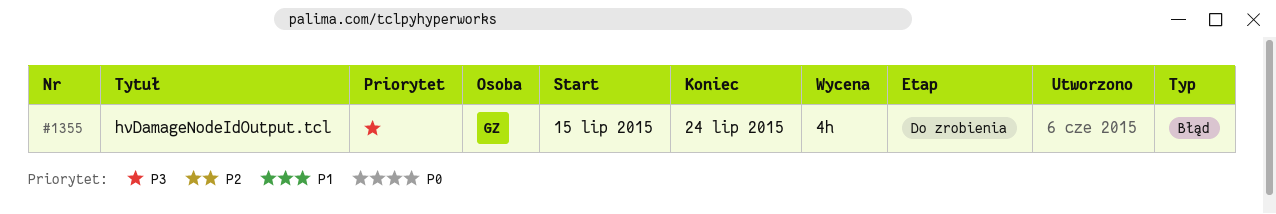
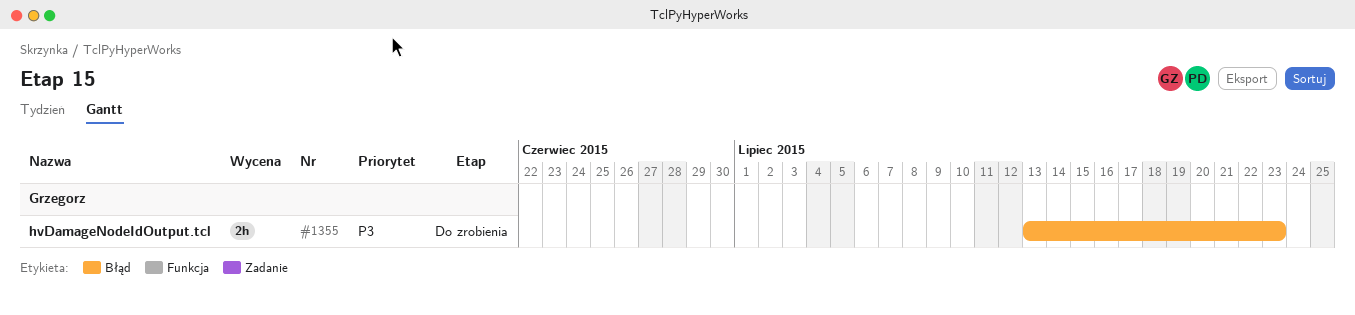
#1355, estimate: 4h -> 2h
#1355, start: Jul 15 -> Jul 13
#1355, due: Jul 24 -> Jul 23

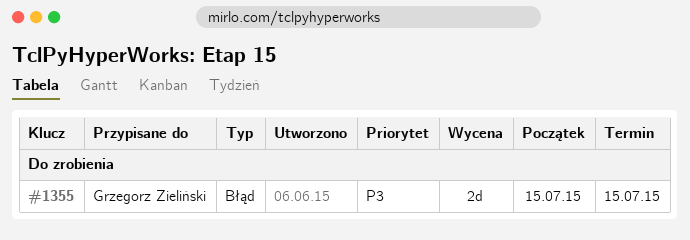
#1355, estimate: 2h -> 2d
#1355, start: Jul 13 -> Jul 15
#1355, due: Jul 23 -> Jul 15

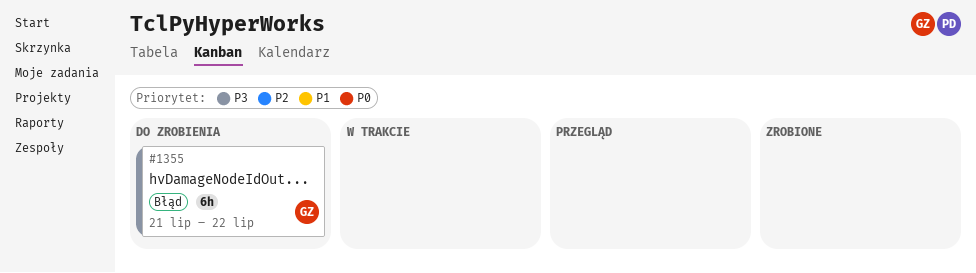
#1355, estimate: 2d -> 6h
#1355, start: Jul 15 -> Jul 21
#1355, due: Jul 15 -> Jul 22

